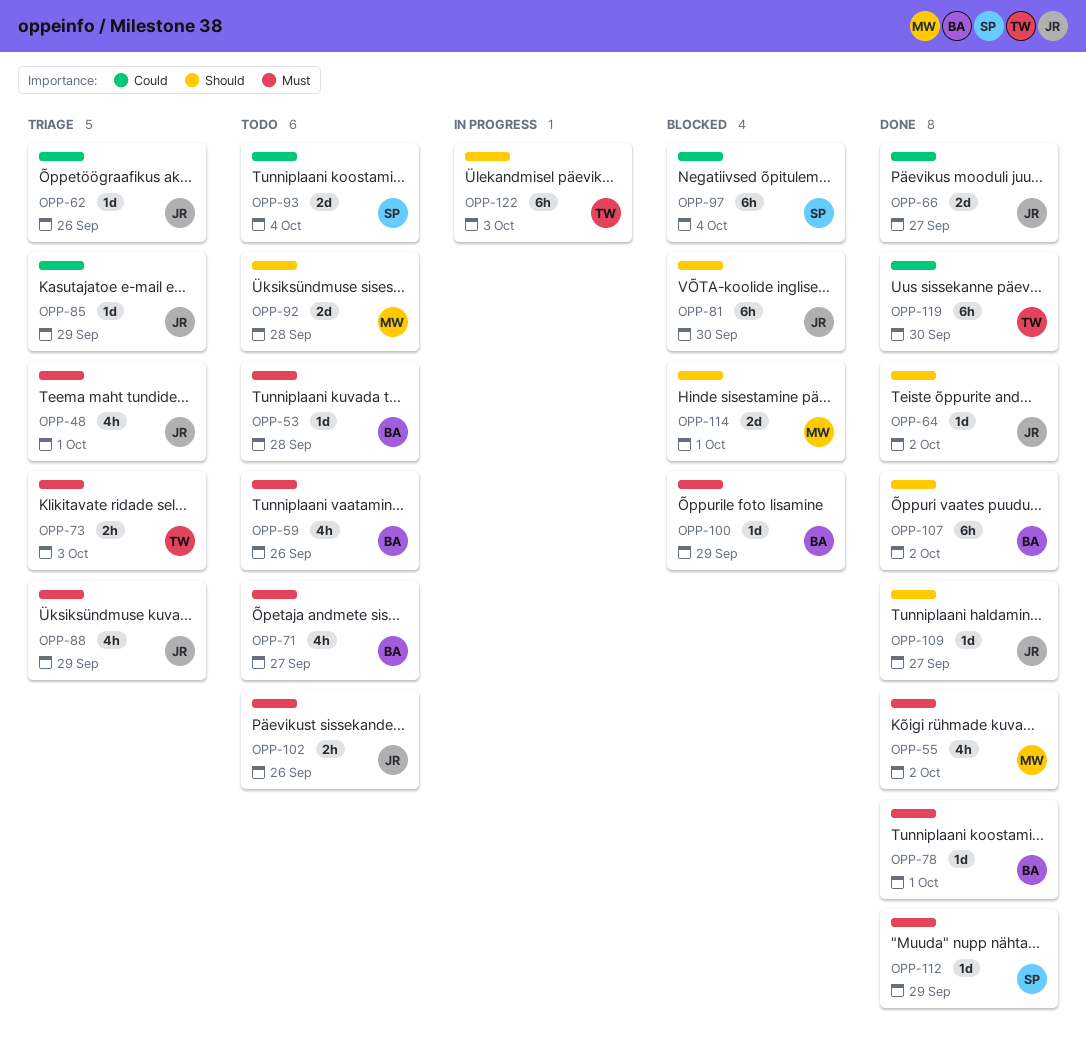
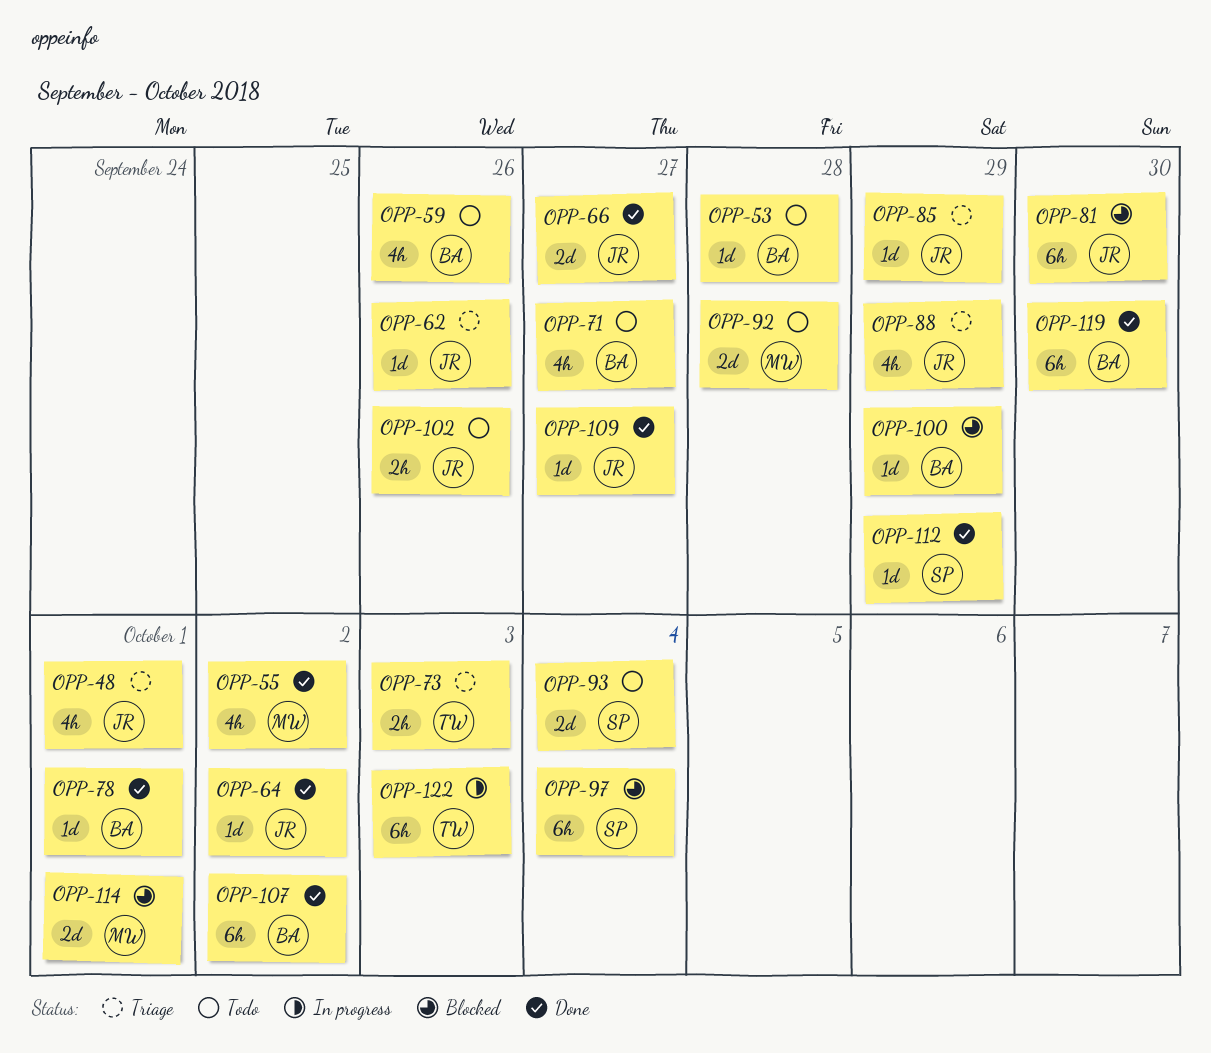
OPP-119, owner: TW -> BA

